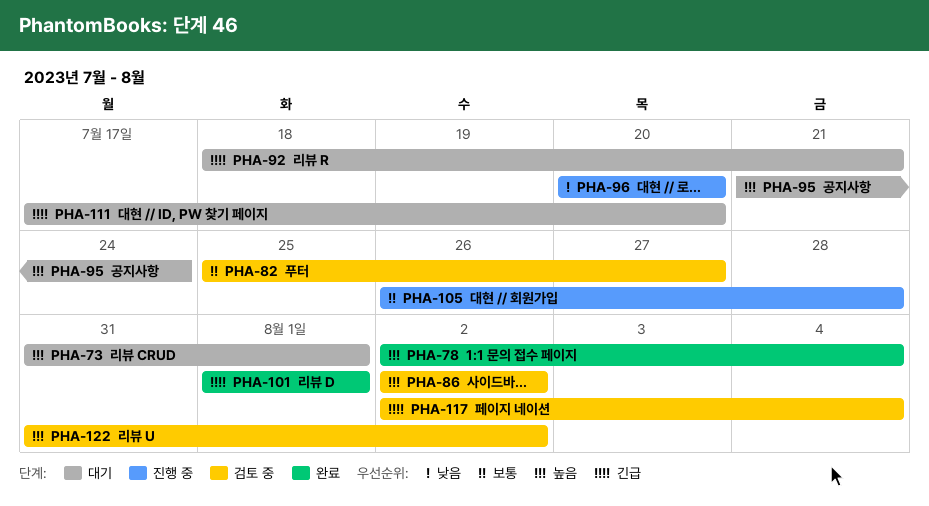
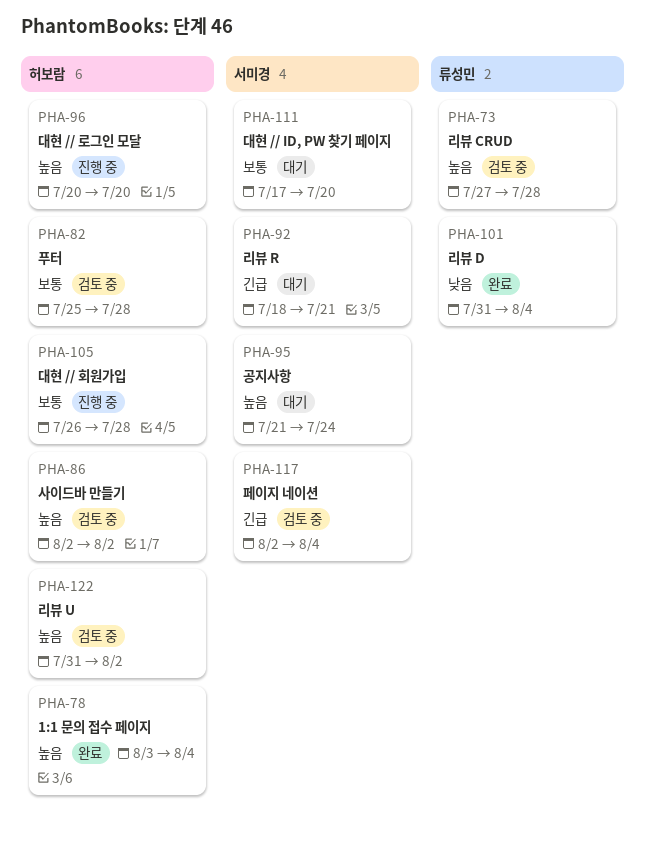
PHA-73, status: 대기 -> 검토 중
PHA-73, start: Jul 31 -> Jul 27
PHA-73, due: Aug 1 -> Jul 28
PHA-78, start: Aug 2 -> Aug 3
PHA-82, due: Jul 27 -> Jul 28
PHA-96, priority: 낮음 -> 높음
PHA-101, priority: 긴급 -> 낮음
PHA-101, start: Aug 1 -> Jul 31
PHA-101, due: Aug 1 -> Aug 4
PHA-111, priority: 긴급 -> 보통

